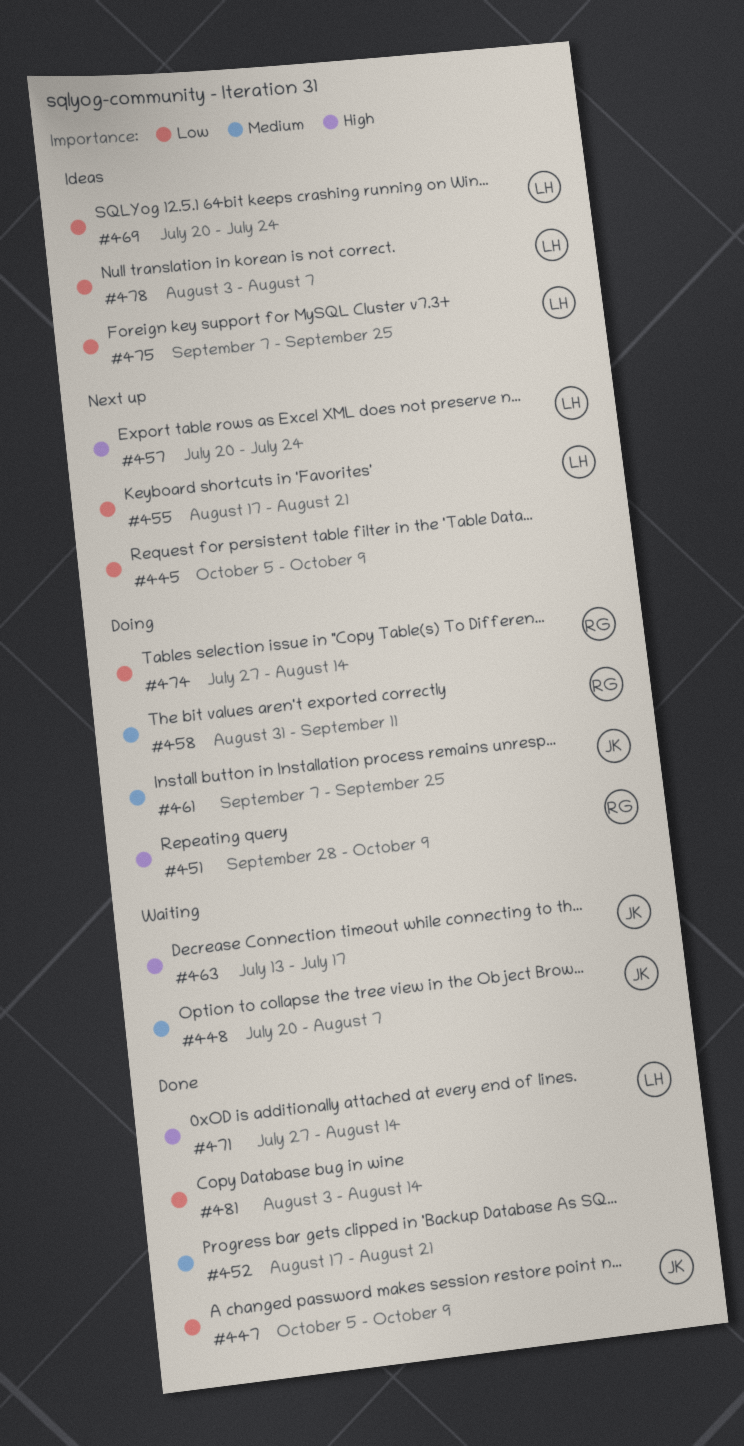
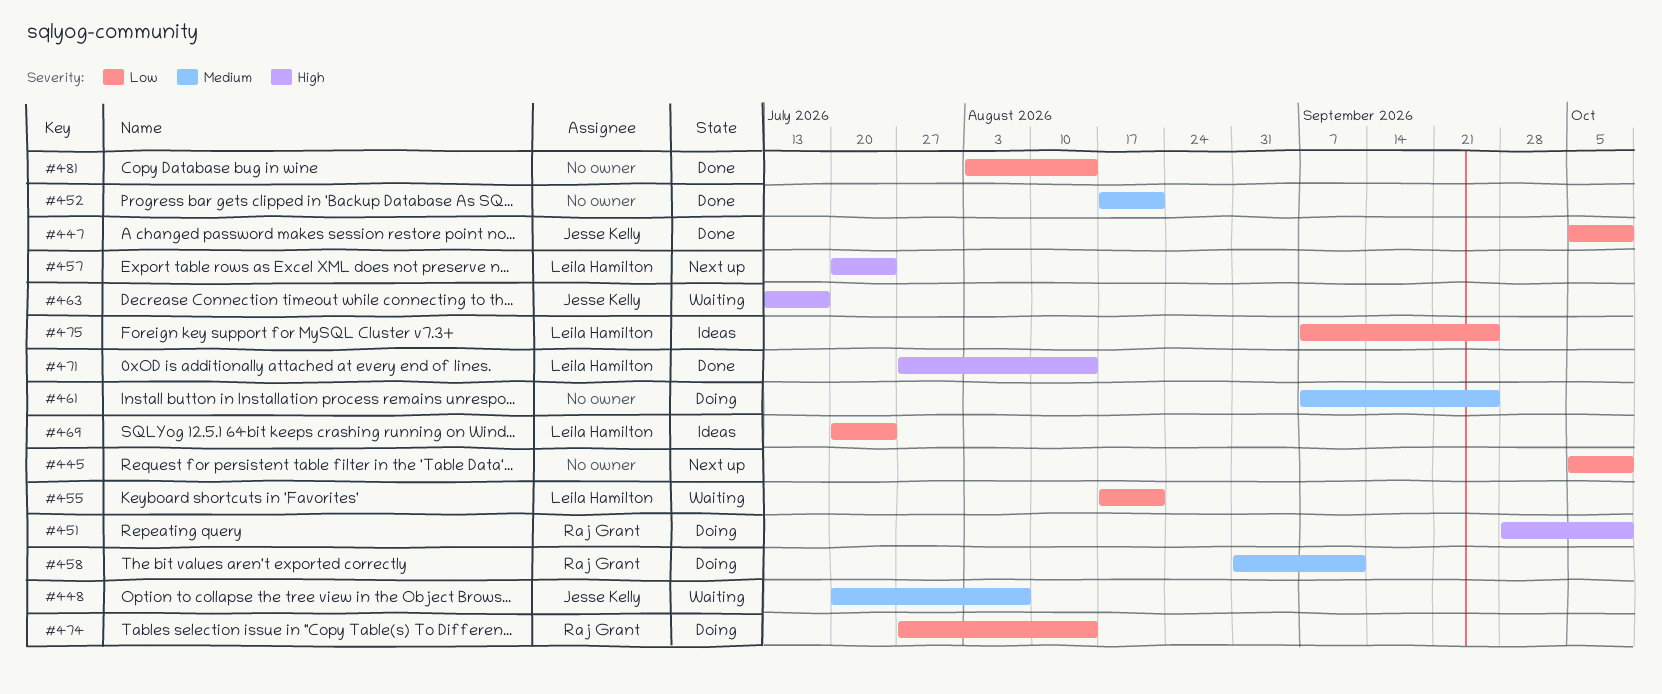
#455, status: Next up -> Waiting
#461, owner: Jesse Kelly -> none
#478: present -> none

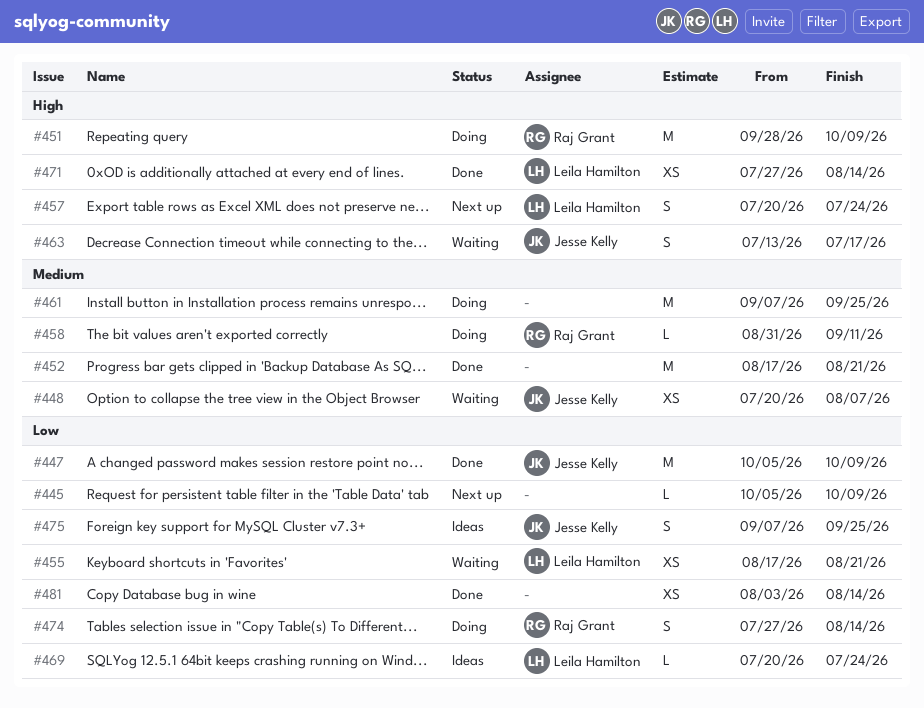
#475, owner: Leila Hamilton -> Jesse Kelly

